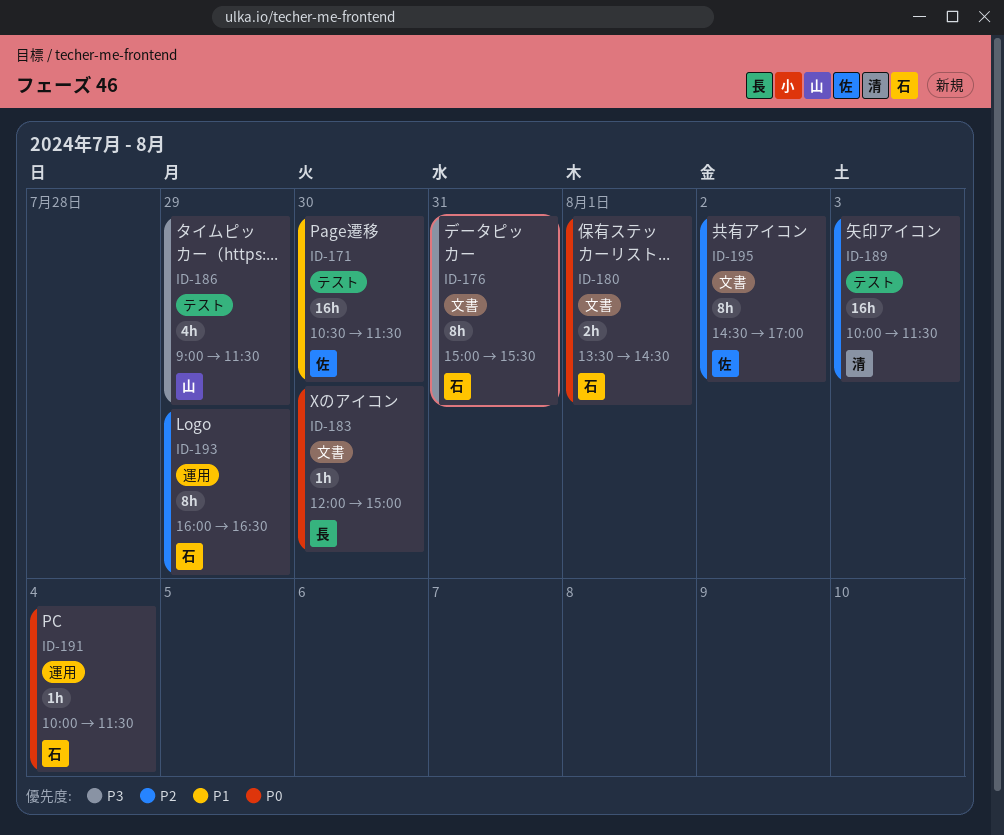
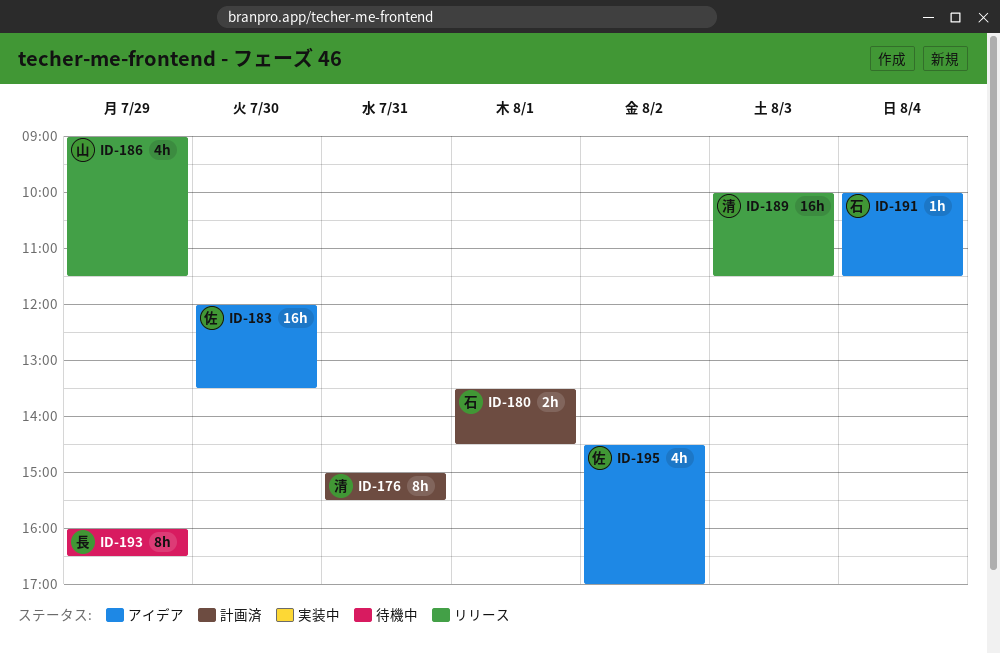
ID-171: present -> none
ID-176, owner: 石 -> 清
ID-183, owner: 長 -> 佐
ID-183, estimate: 1h -> 16h
ID-183, ends: 15:00 -> 13:30
ID-193, owner: 石 -> 長
ID-195, estimate: 8h -> 4h

